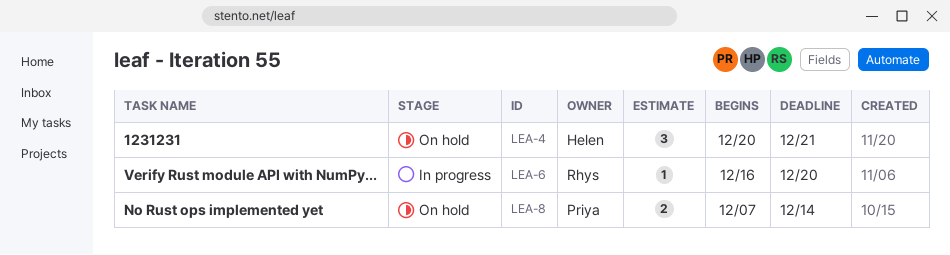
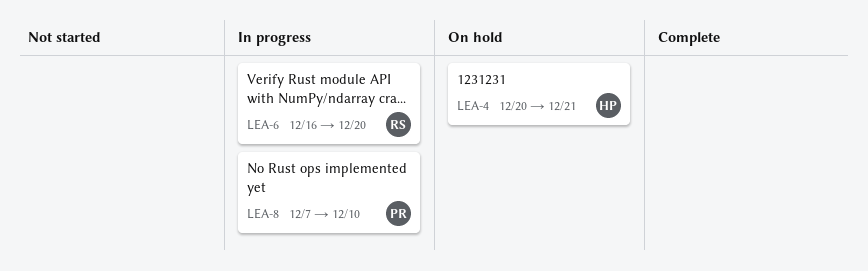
LEA-8, status: On hold -> In progress
LEA-8, due: Dec 14 -> Dec 10

